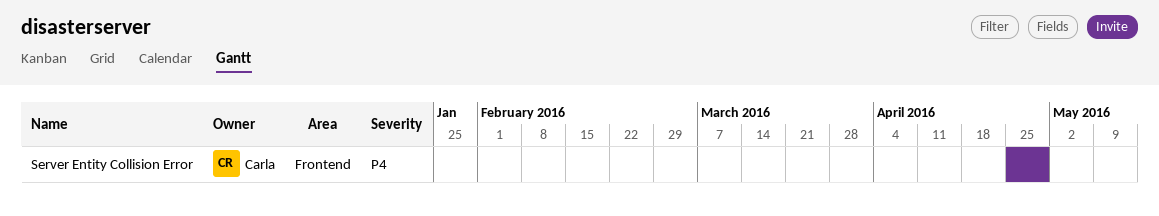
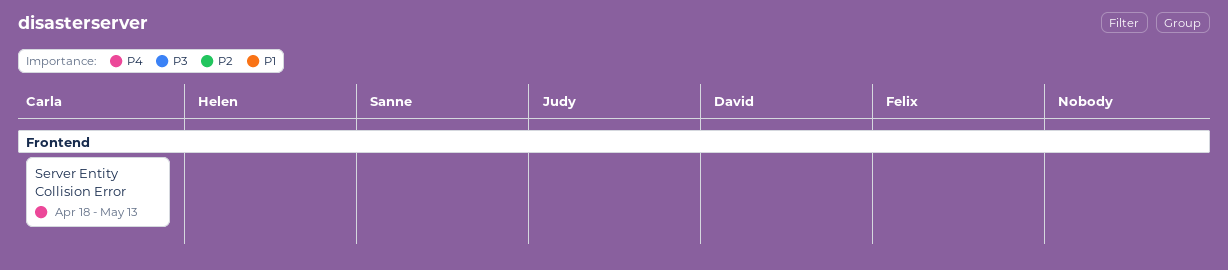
Server Entity Collision Error, start: Apr 25 -> Apr 18
Server Entity Collision Error, due: Apr 29 -> May 13

